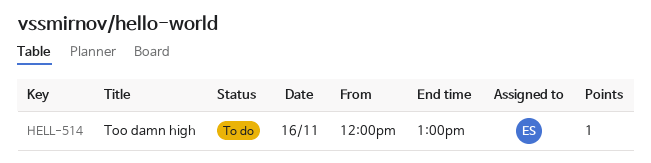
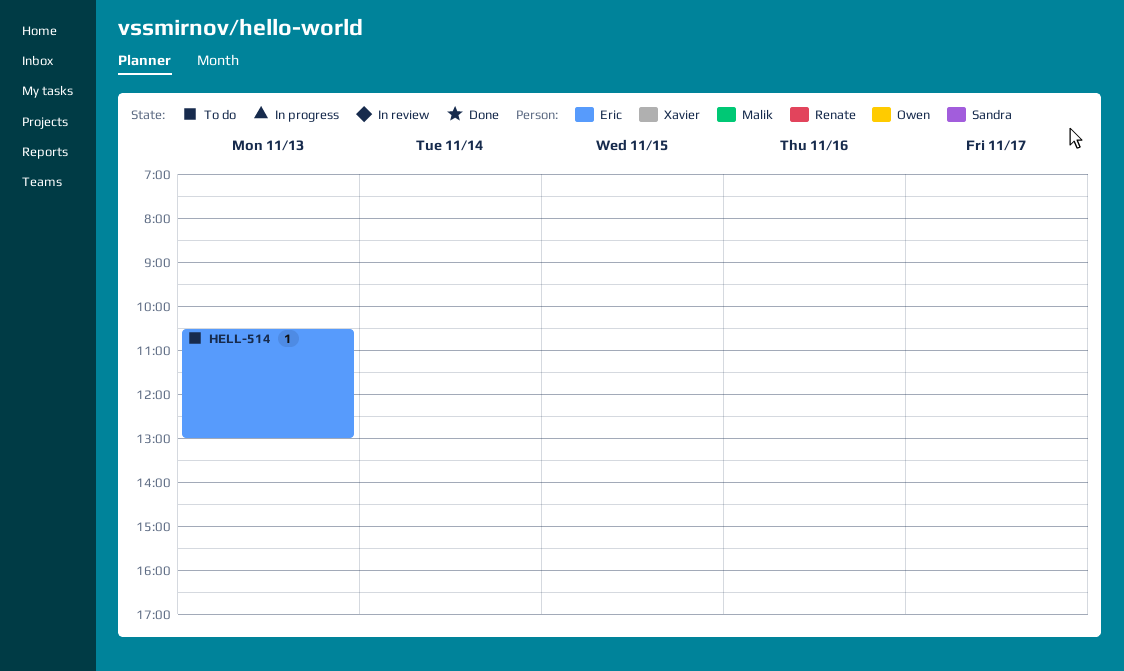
HELL-514, day: Nov 16 -> Nov 13
HELL-514, begins: 12:00 -> 10:30

